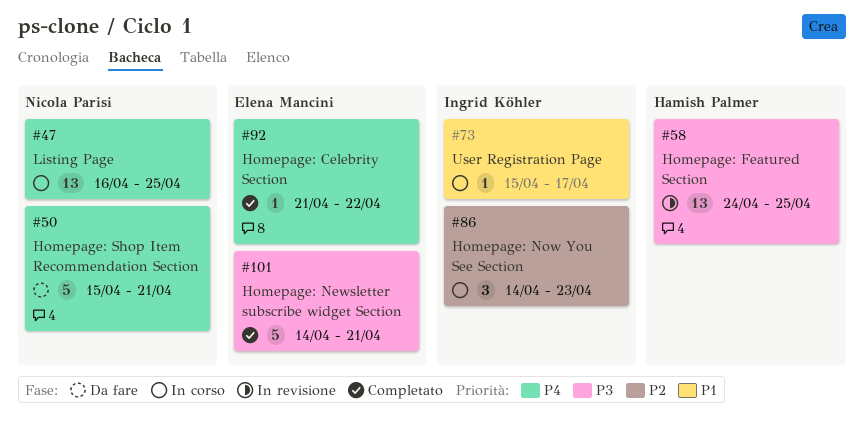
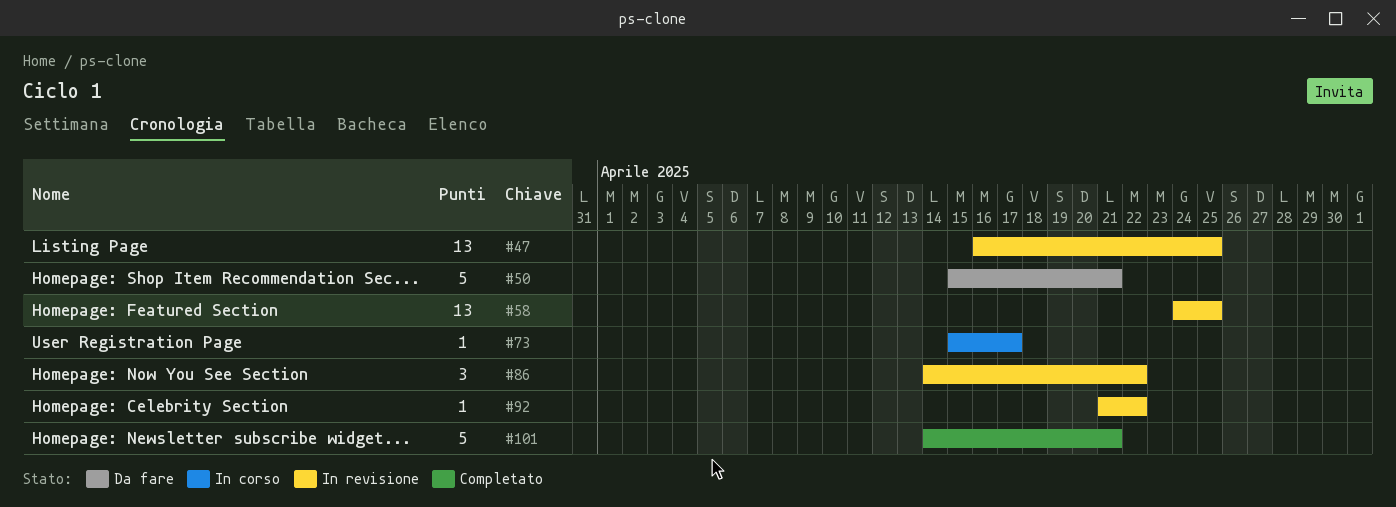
#47, status: In corso -> In revisione
#86, status: In corso -> In revisione
#86, due: Apr 23 -> Apr 22
#92, status: Completato -> In revisione

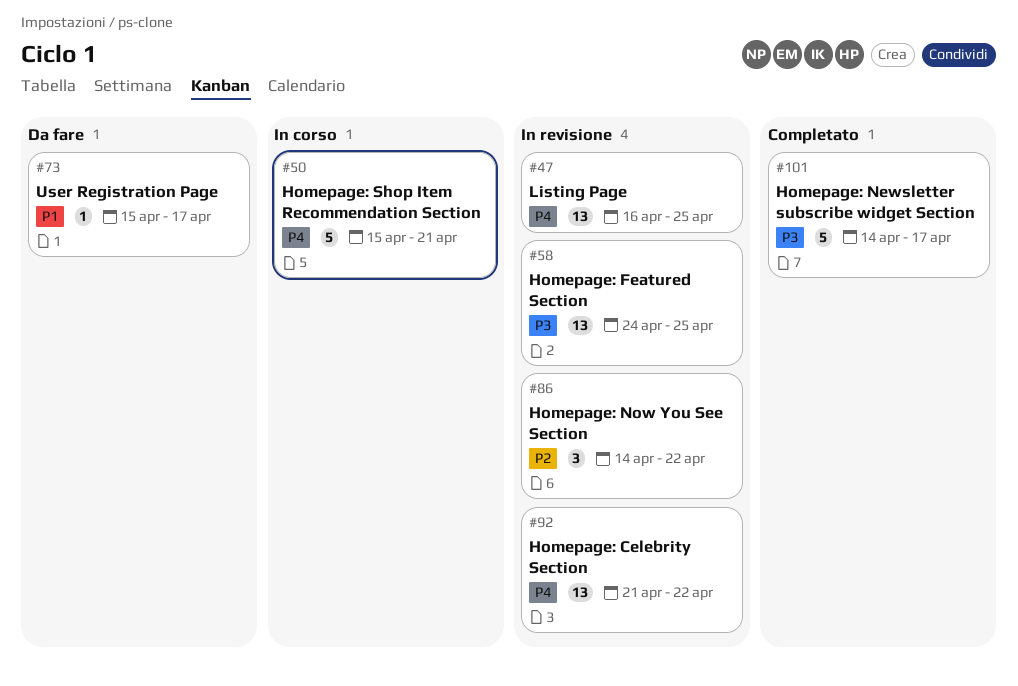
#50, status: Da fare -> In corso
#73, status: In corso -> Da fare
#92, estimate: 1 -> 13
#101, due: Apr 21 -> Apr 17

